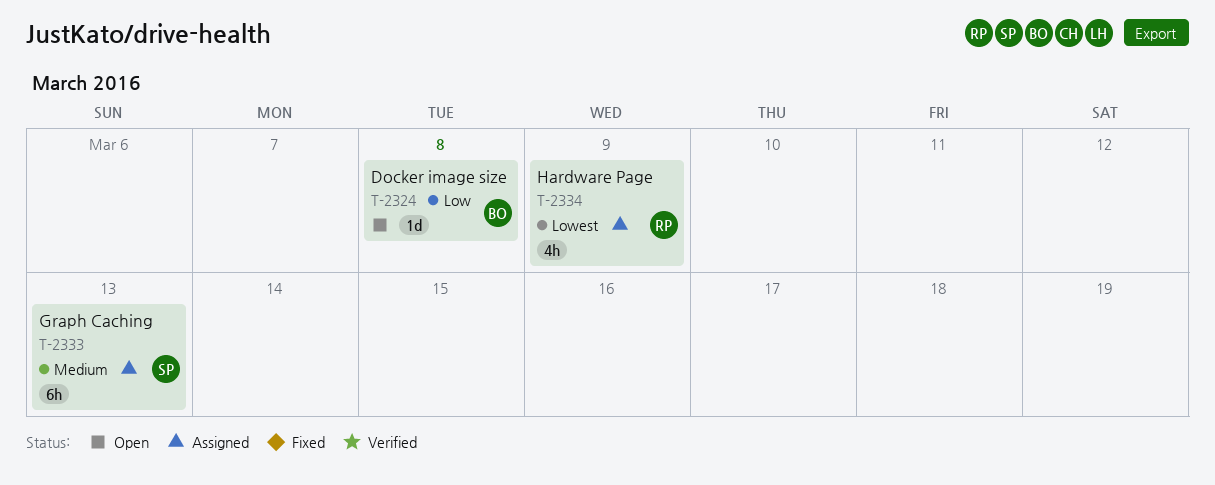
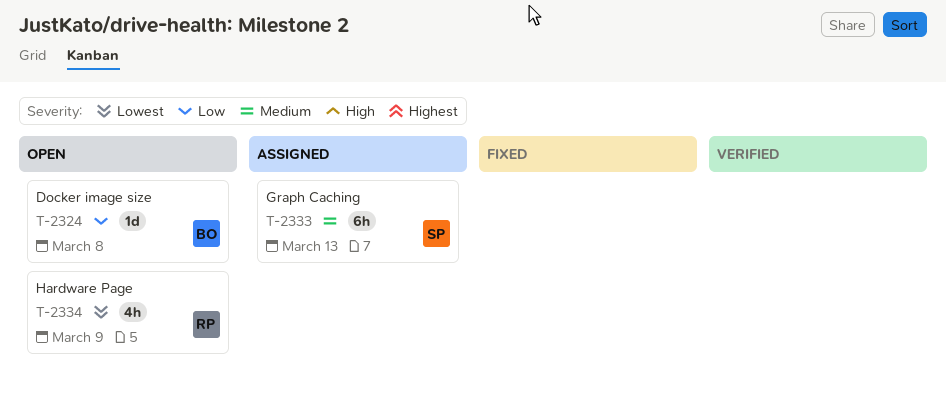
T-2334, status: Assigned -> Open

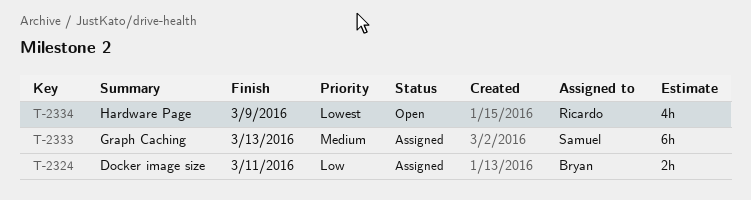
T-2324, status: Open -> Assigned
T-2324, estimate: 1d -> 2h
T-2324, due: Mar 8 -> Mar 11

